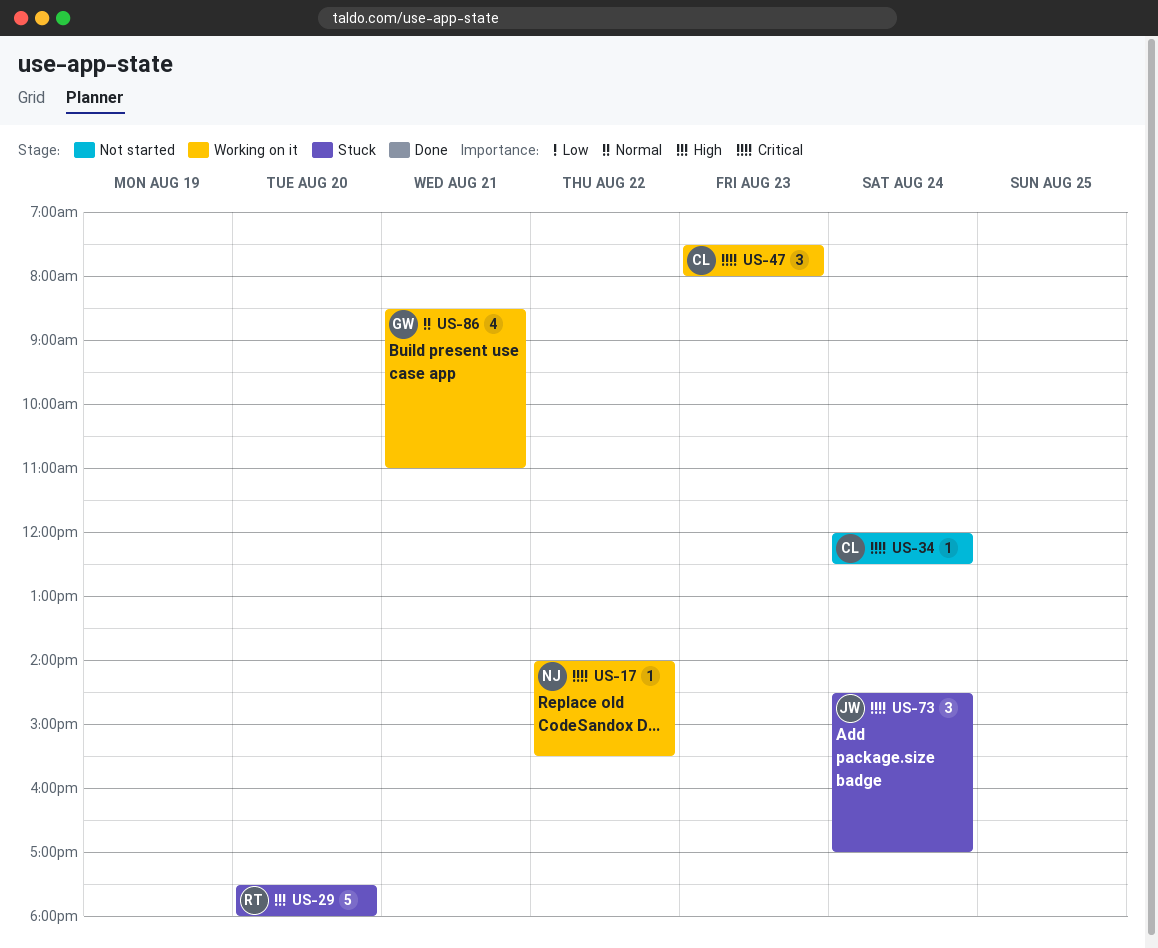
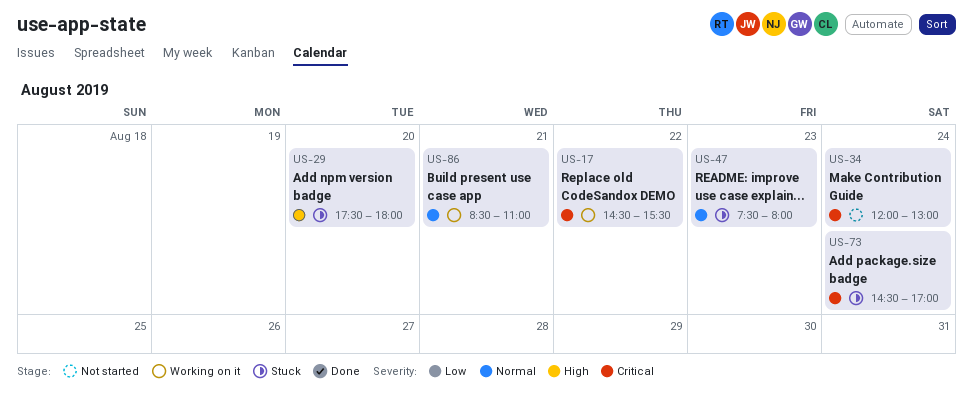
US-17, begins: 14:00 -> 14:30
US-34, ends: 12:30 -> 13:00
US-47, status: Working on it -> Stuck
US-47, priority: Critical -> Normal

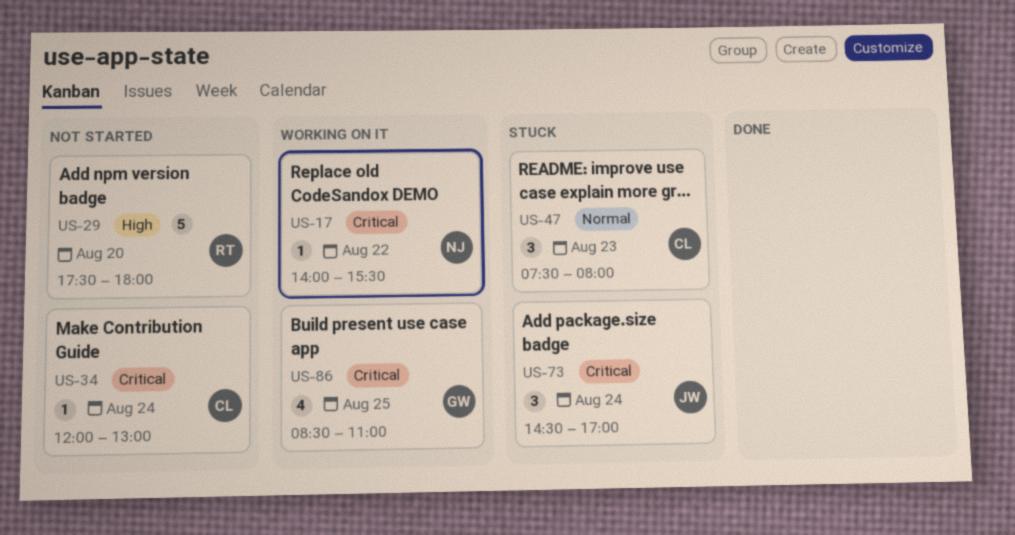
US-17, begins: 14:30 -> 14:00
US-29, status: Stuck -> Not started
US-86, priority: Normal -> Critical
US-86, day: Aug 21 -> Aug 25

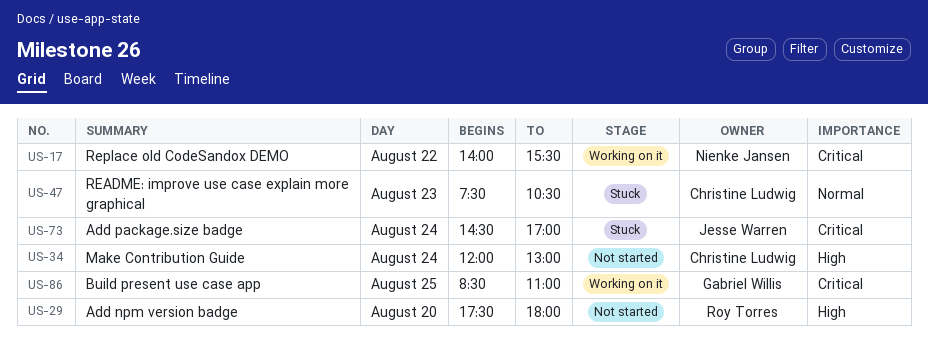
US-34, priority: Critical -> High
US-47, ends: 08:00 -> 10:30

